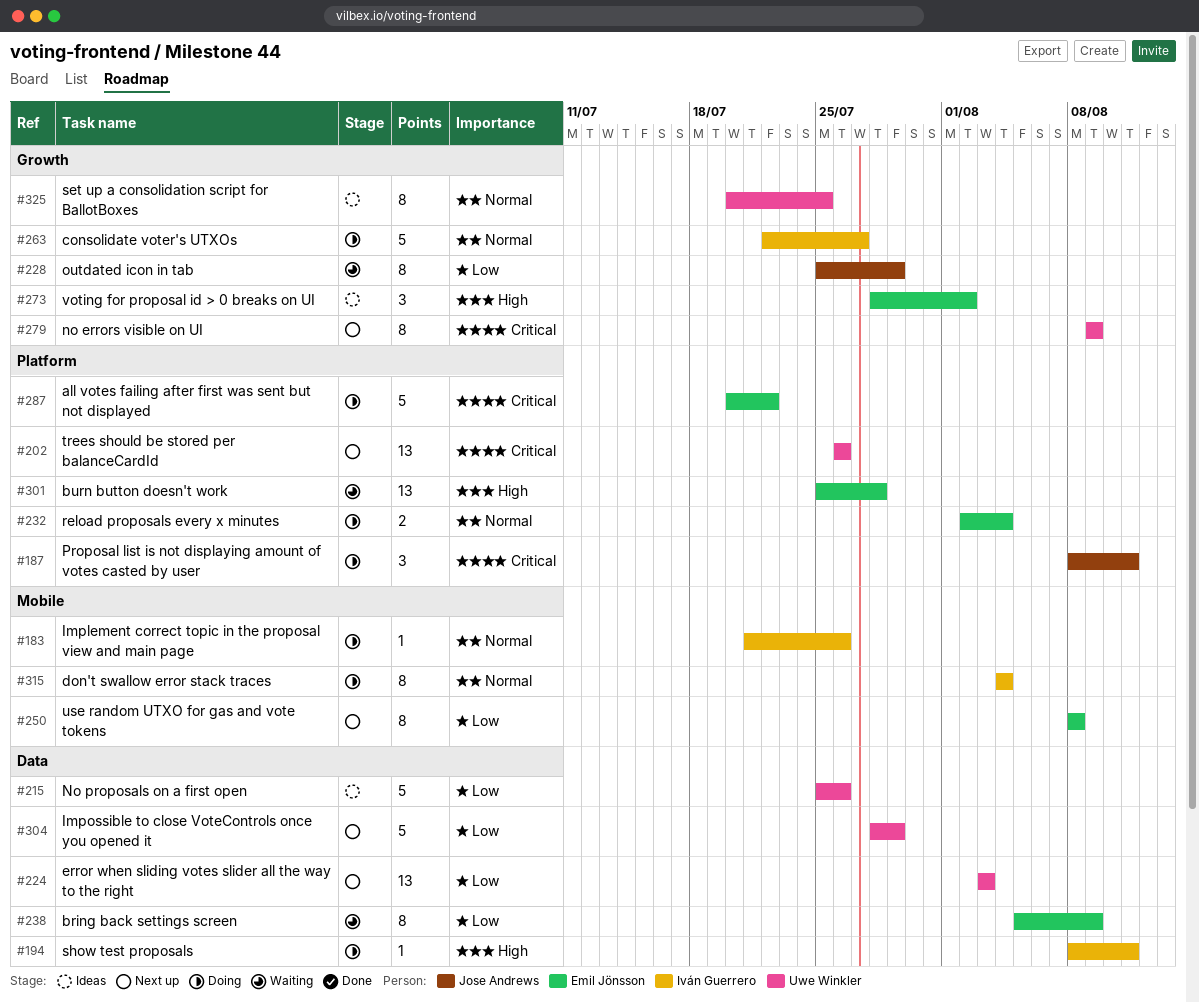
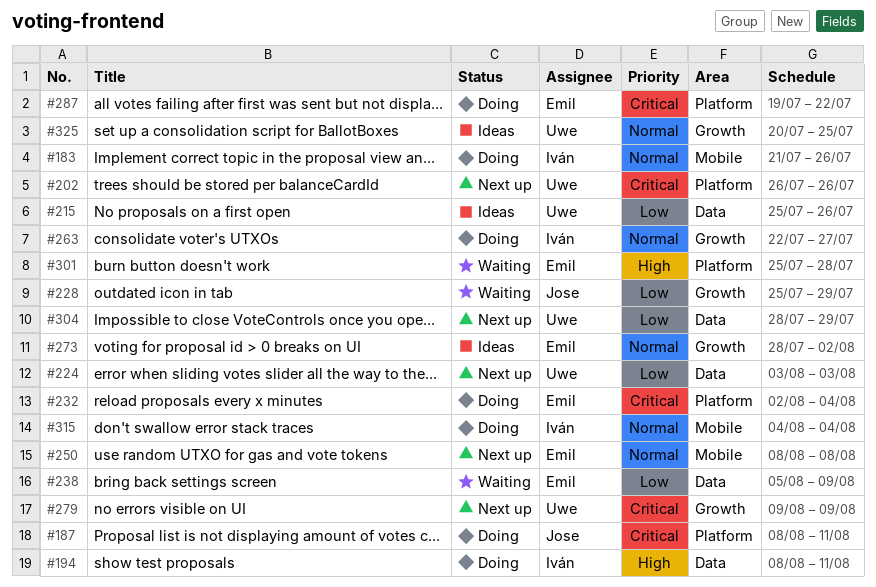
#232, priority: Normal -> Critical
#250, priority: Low -> Normal
#273, priority: High -> Normal
#287, start: Jul 20 -> Jul 19

